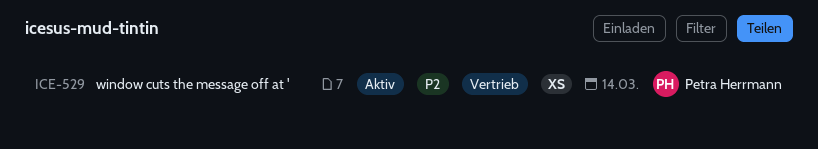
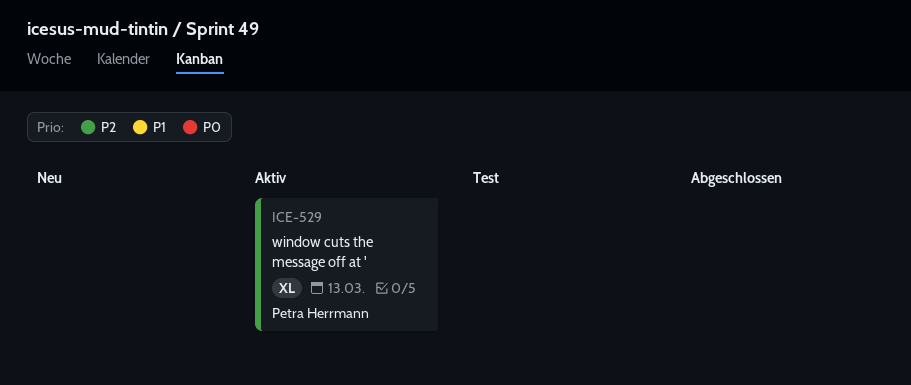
ICE-529, estimate: XS -> XL
ICE-529, due: Mar 14 -> Mar 13

